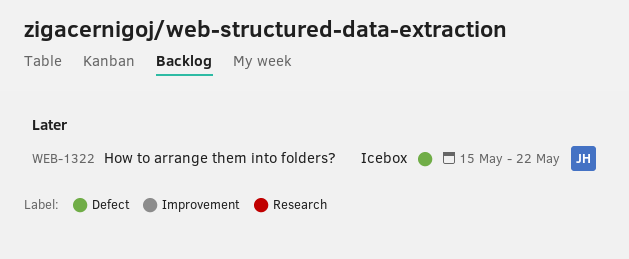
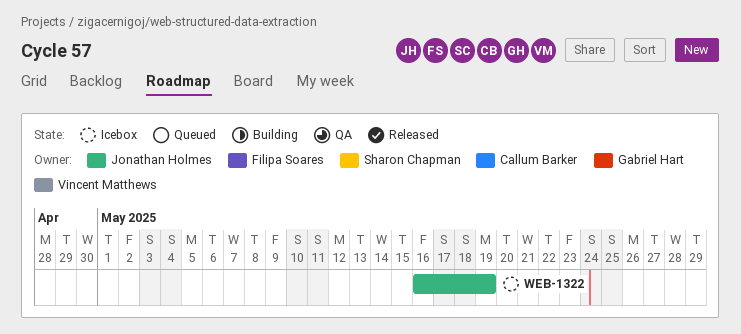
WEB-1322, start: May 15 -> May 16
WEB-1322, due: May 22 -> May 19

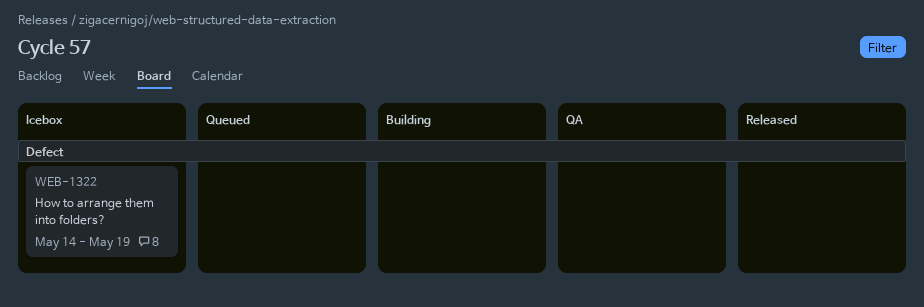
WEB-1322, start: May 16 -> May 14

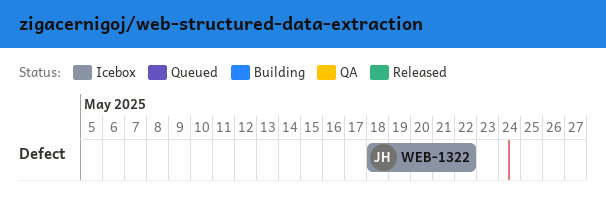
WEB-1322, start: May 14 -> May 18
WEB-1322, due: May 19 -> May 22

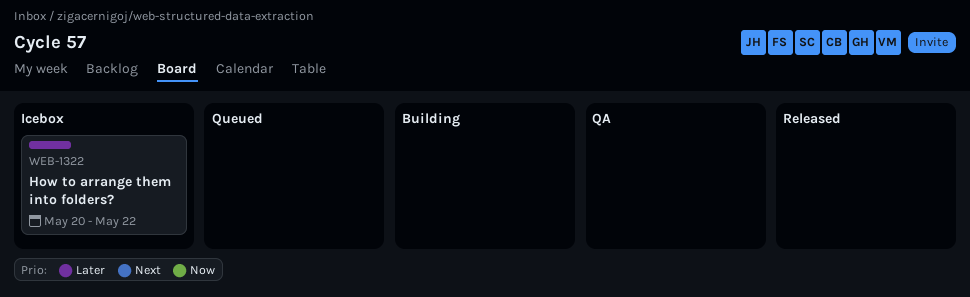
WEB-1322, start: May 18 -> May 20

